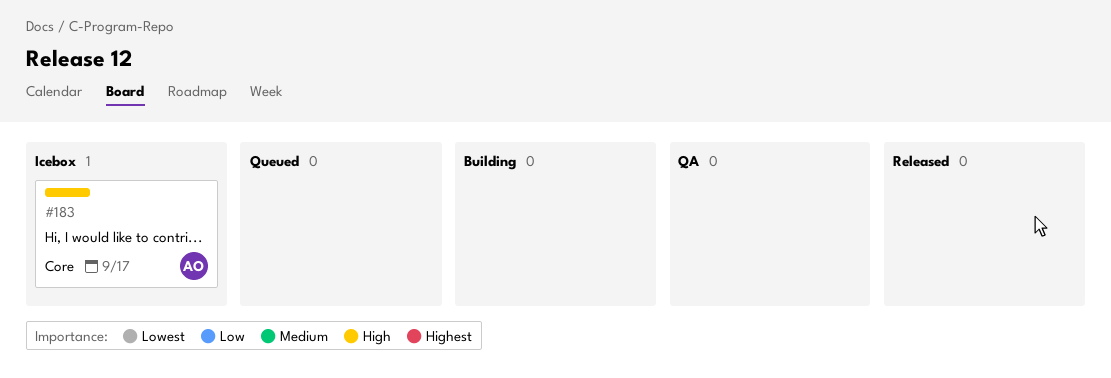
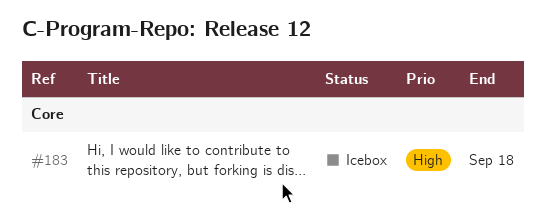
#183, due: Sep 17 -> Sep 18

